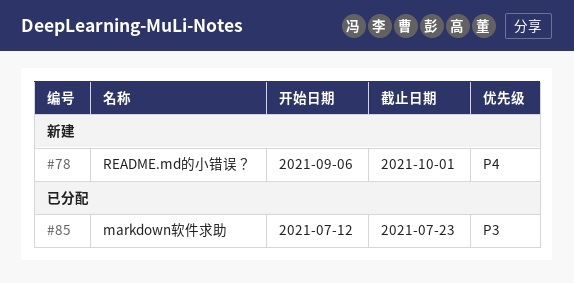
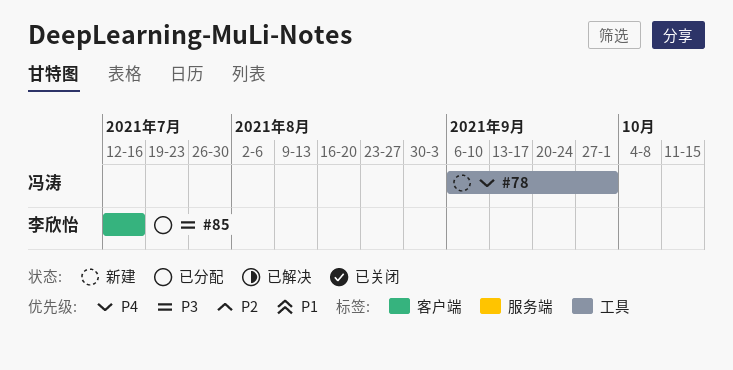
#85, due: Jul 23 -> Jul 16

